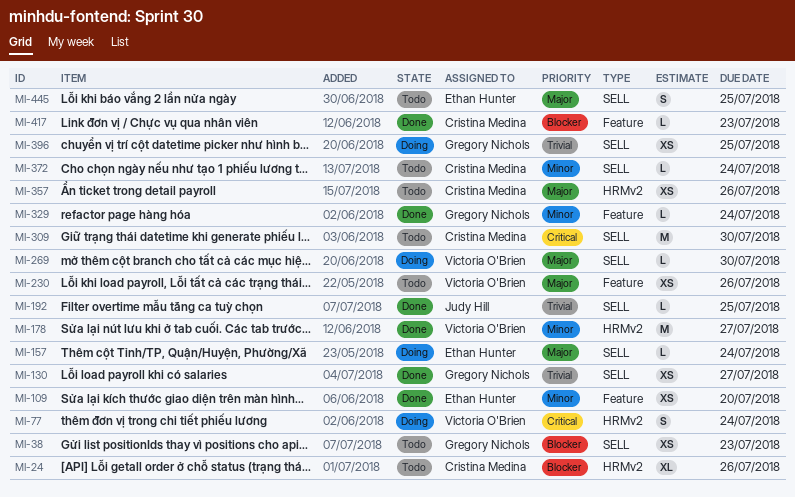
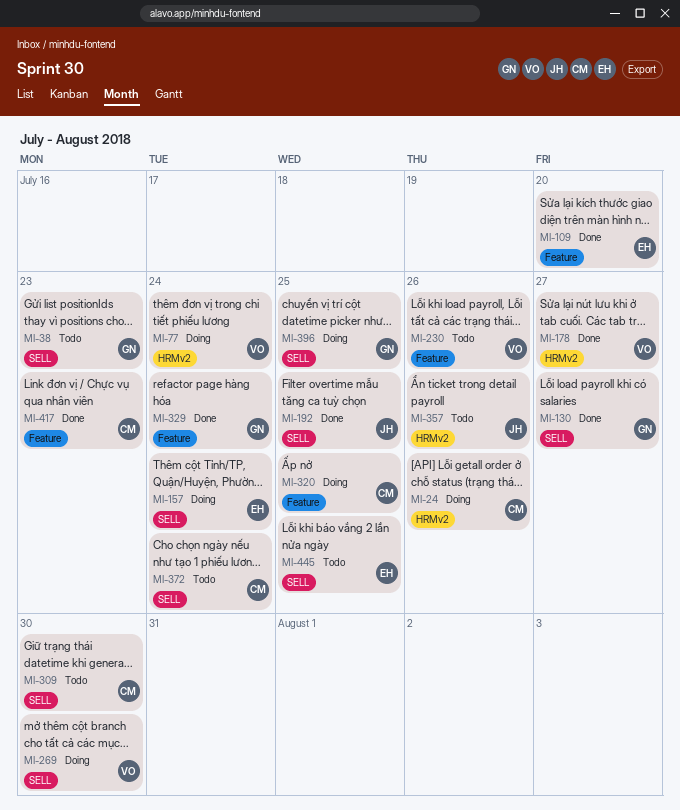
MI-24, status: Todo -> Doing
MI-320: none -> present
MI-357, owner: Cristina Medina -> Judy Hill

